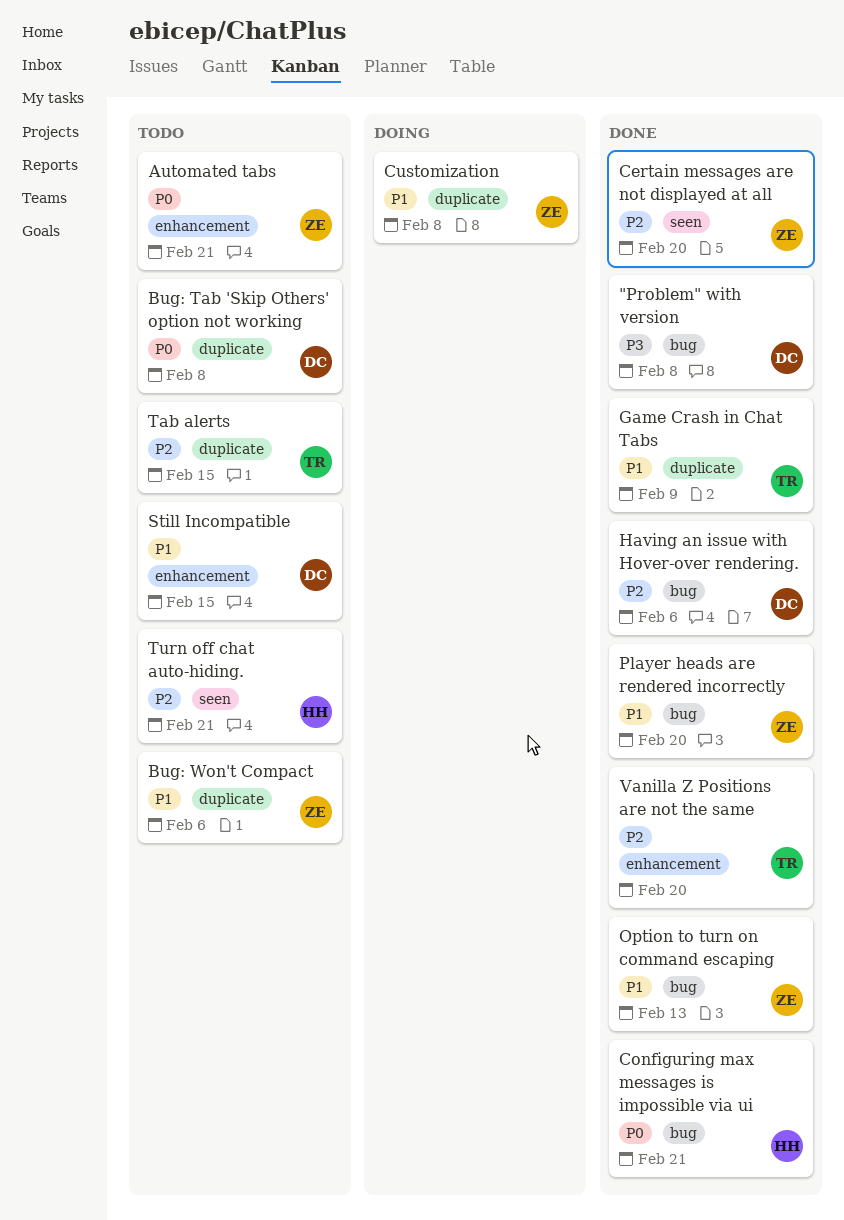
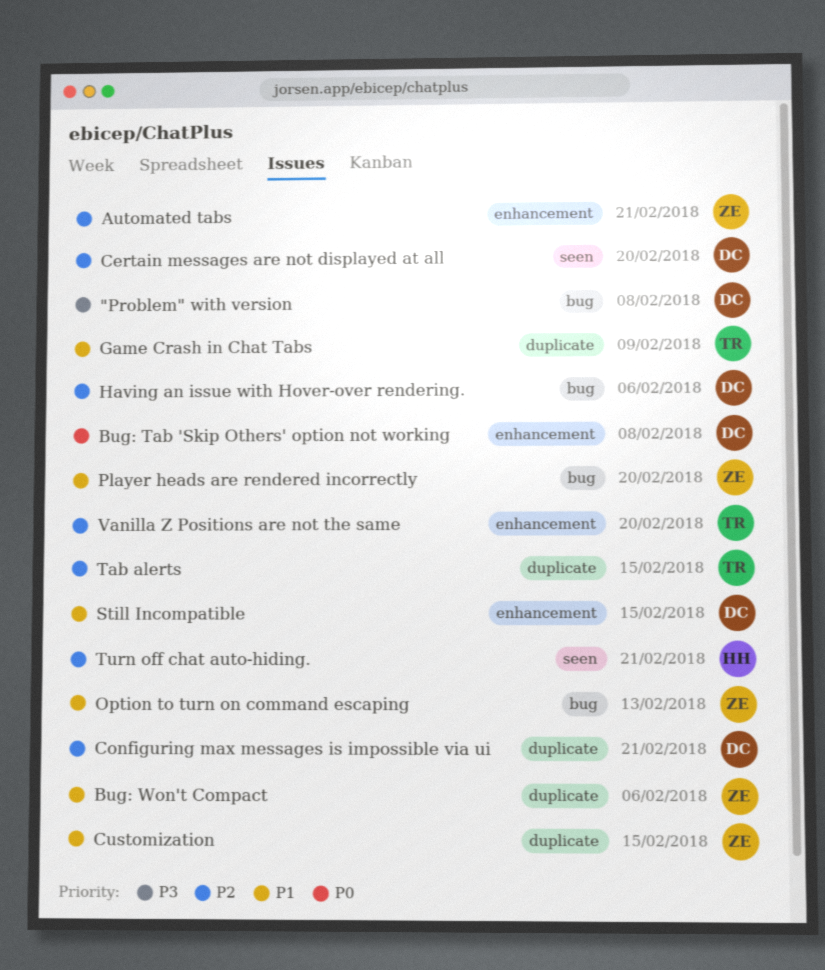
Automated tabs, priority: P0 -> P2
Bug: Tab 'Skip Others' option not working, label: duplicate -> enhancement
Certain messages are not displayed at all, owner: ZE -> DC
Configuring max messages is impossible via ui, owner: HH -> DC
Configuring max messages is impossible via ui, priority: P0 -> P2
Configuring max messages is impossible via ui, label: bug -> duplicate
Customization, due: Feb 8 -> Feb 15

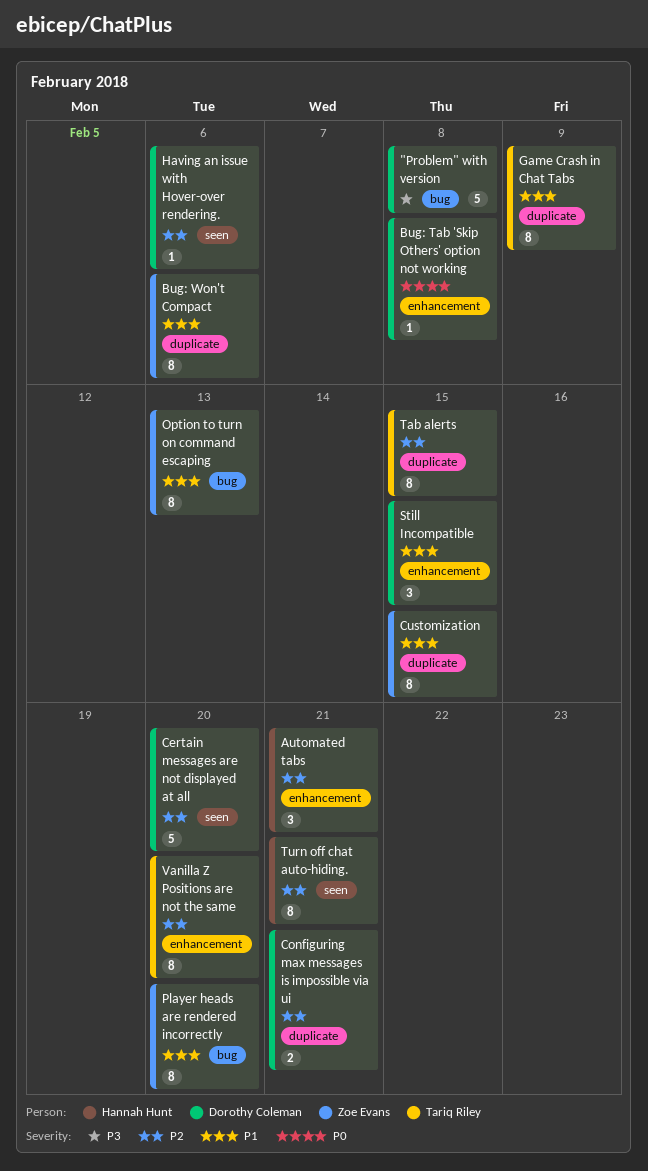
Automated tabs, owner: Zoe Evans -> Hannah Hunt
Having an issue with Hover-over rendering., label: bug -> seen

